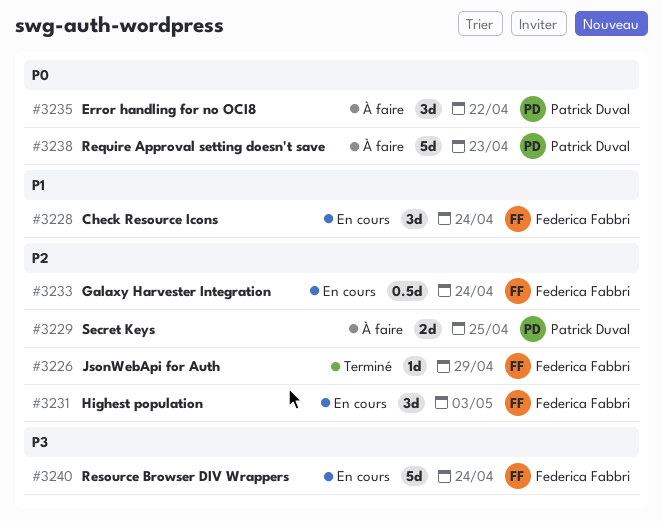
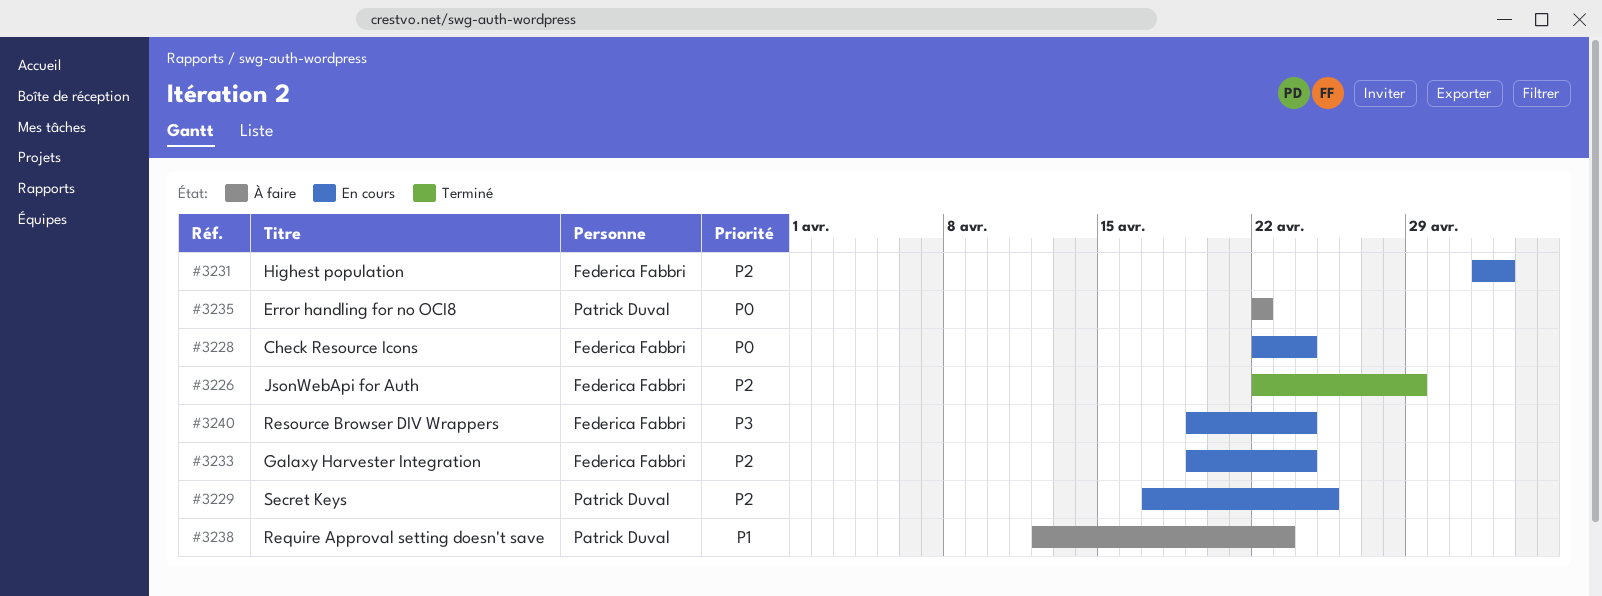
#3228, priority: P1 -> P0
#3229, status: À faire -> En cours
#3238, priority: P0 -> P1

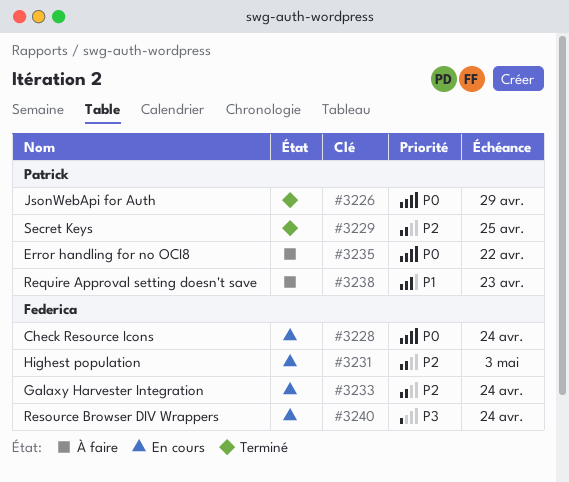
#3226, owner: Federica Fabbri -> Patrick Duval
#3226, priority: P2 -> P0
#3229, status: En cours -> Terminé

